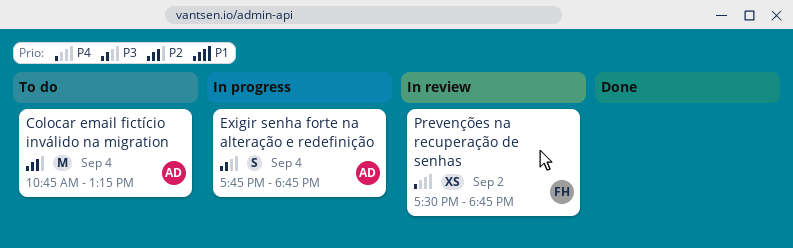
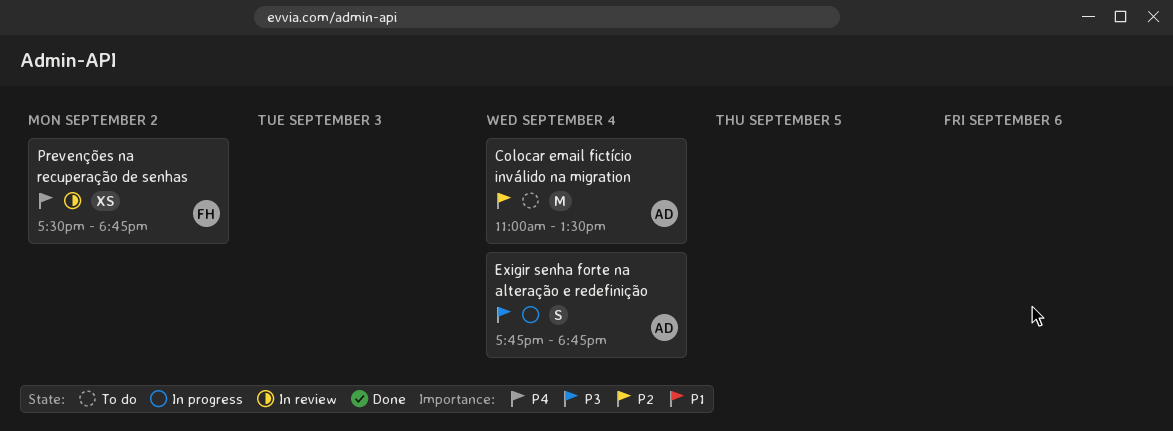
Colocar email fictício inválido na migration, begins: 10:45 -> 11:00
Colocar email fictício inválido na migration, ends: 13:15 -> 13:30

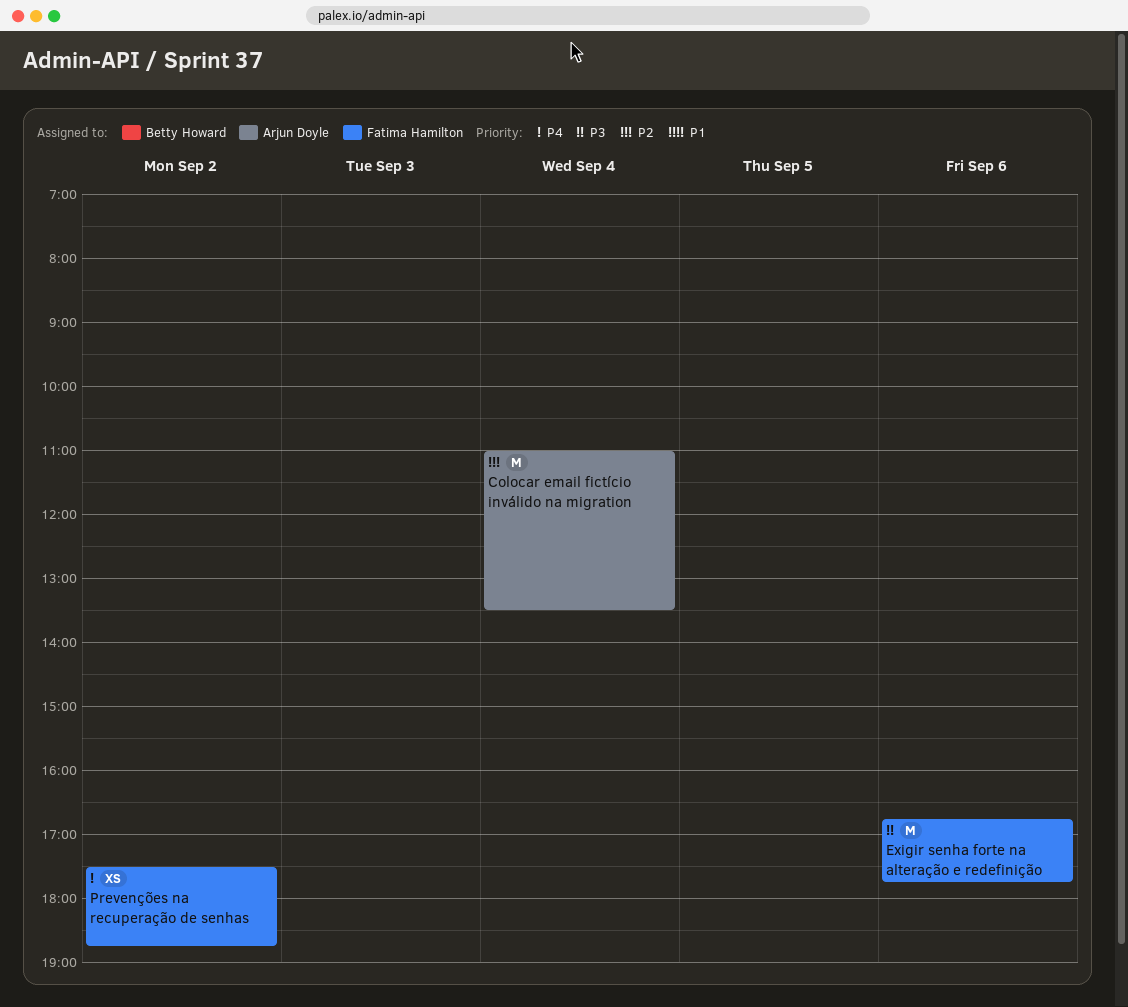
Exigir senha forte na alteração e redefinição, owner: Arjun Doyle -> Fatima Hamilton
Exigir senha forte na alteração e redefinição, estimate: S -> M
Exigir senha forte na alteração e redefinição, day: Sep 4 -> Sep 6
Exigir senha forte na alteração e redefinição, begins: 17:45 -> 16:45
Exigir senha forte na alteração e redefinição, ends: 18:45 -> 17:45

